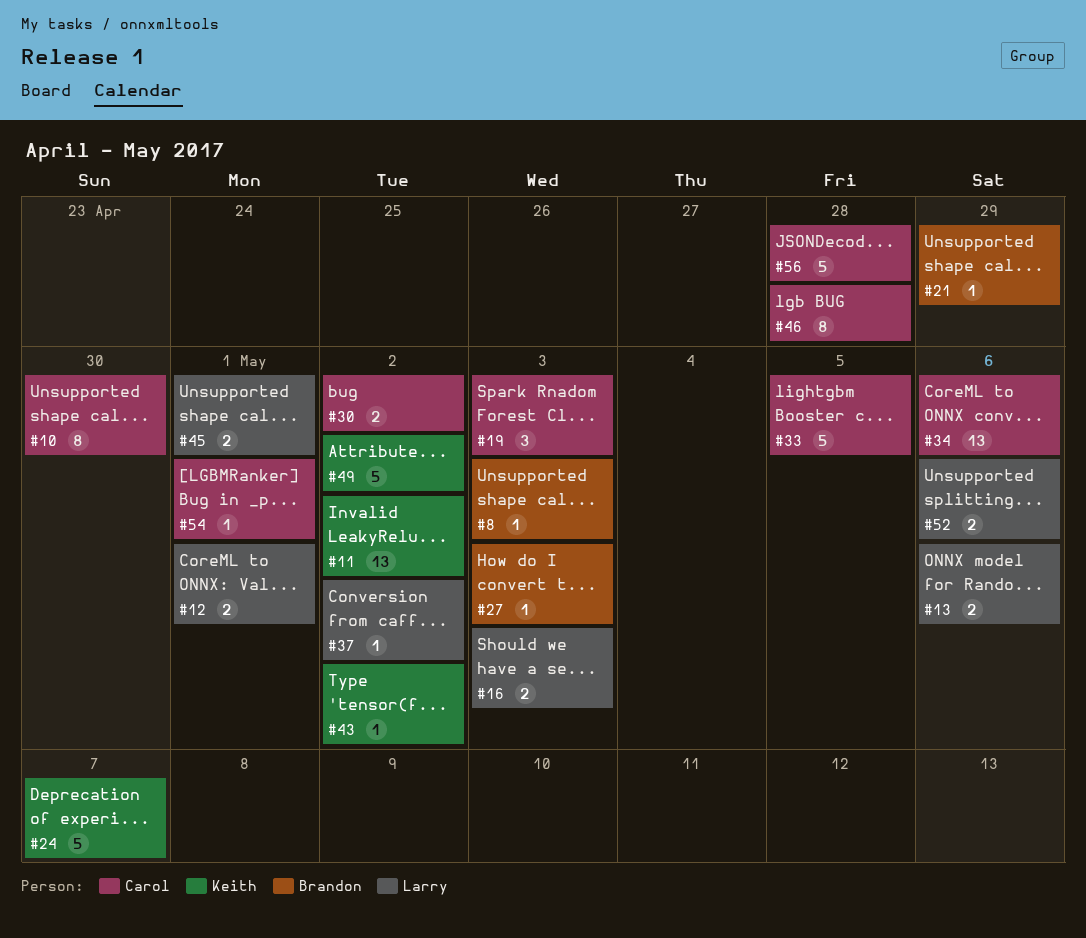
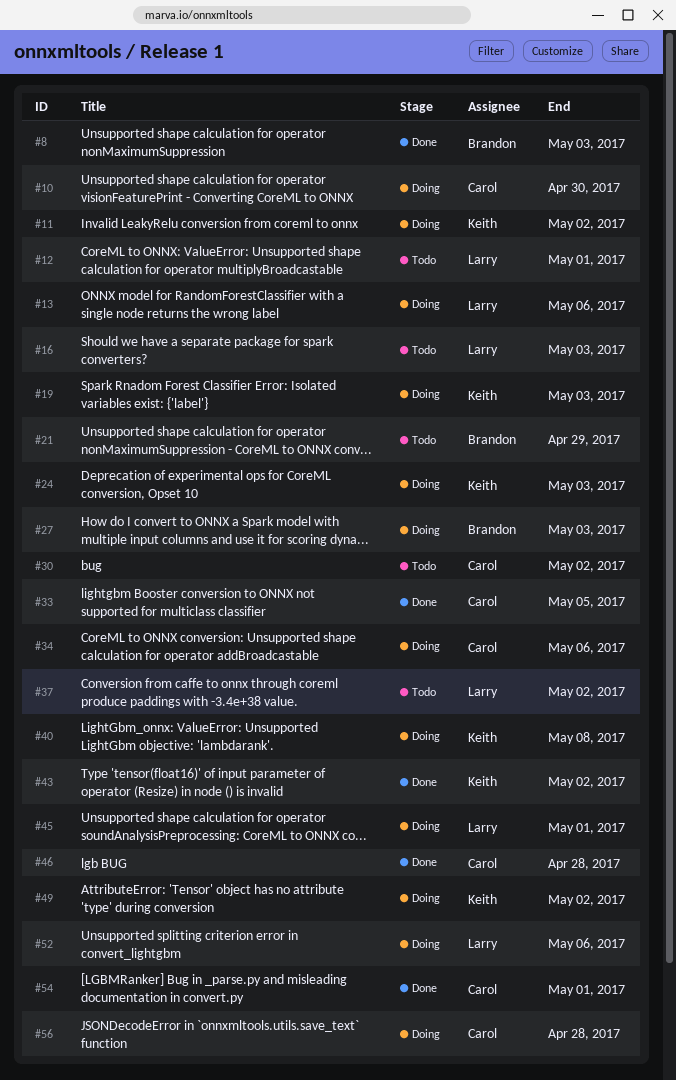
#19, owner: Carol -> Keith
#24, due: May 7 -> May 3
#40: none -> present

